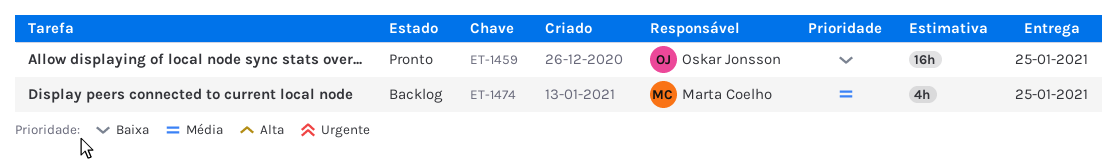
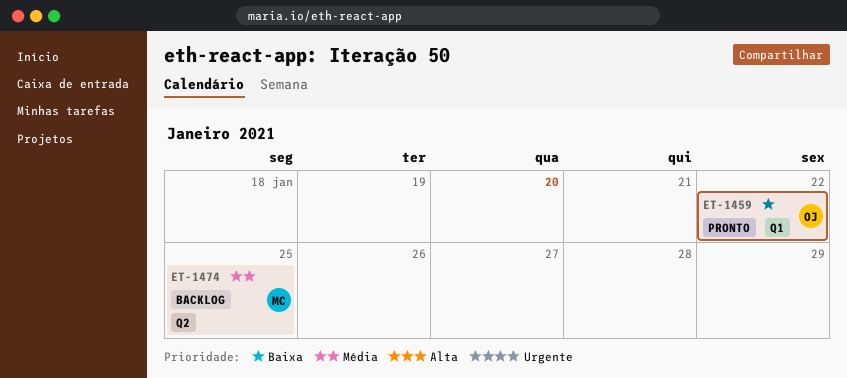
ET-1459, due: Jan 25 -> Jan 22

